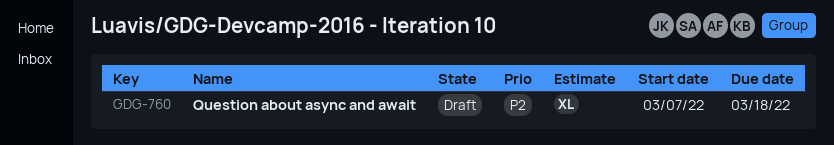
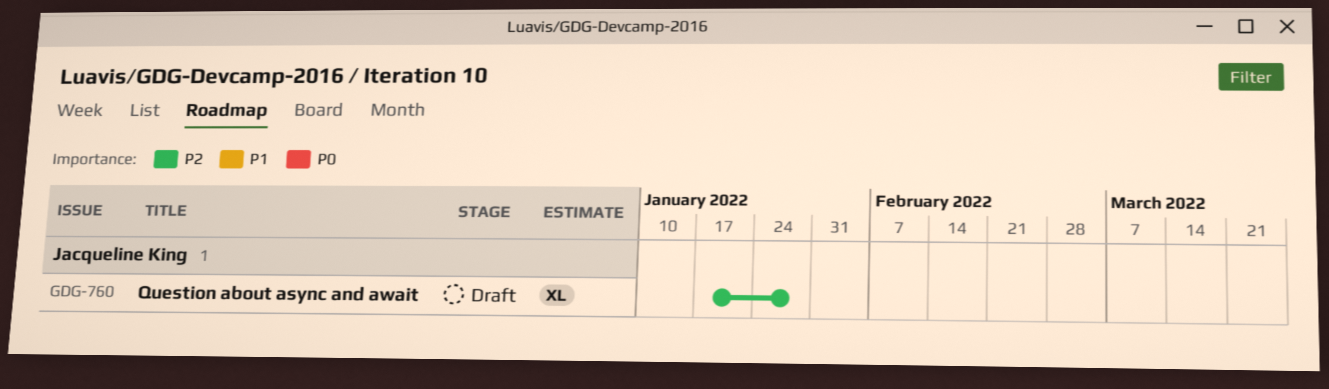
GDG-760, start: Mar 7 -> Jan 17
GDG-760, due: Mar 18 -> Jan 28

